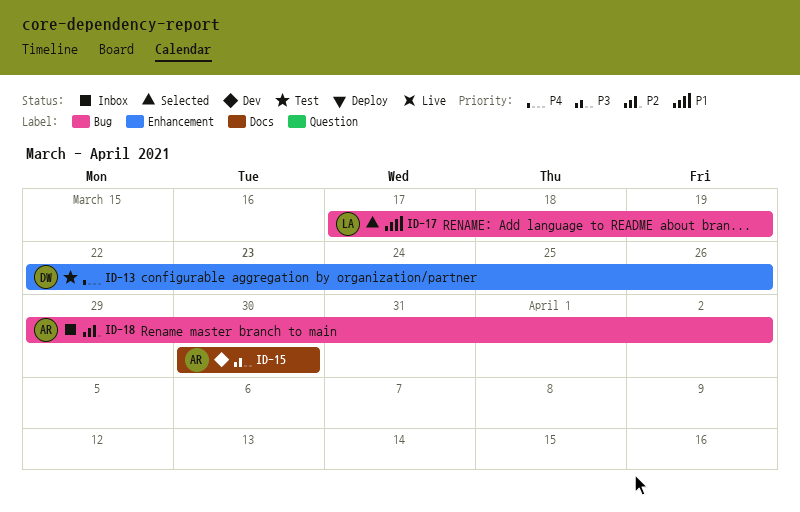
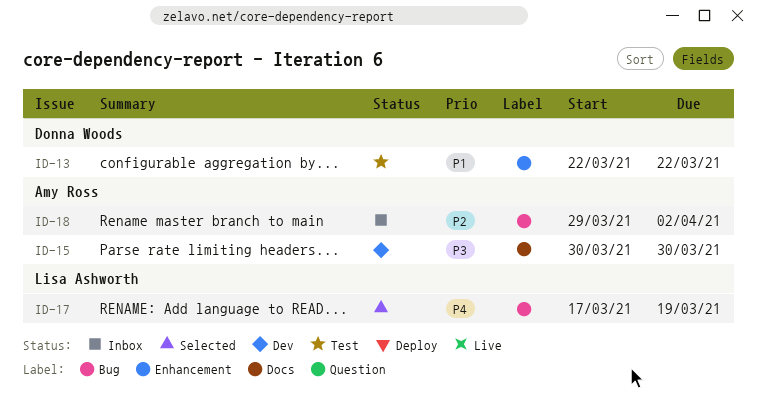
ID-13, priority: P4 -> P1
ID-13, due: Mar 26 -> Mar 22
ID-17, priority: P1 -> P4

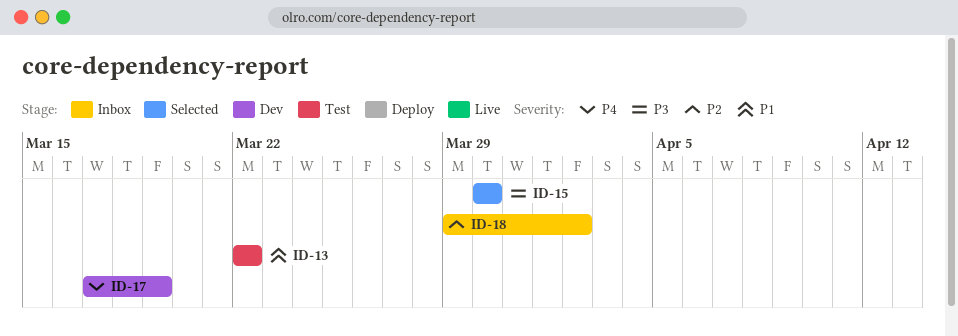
ID-15, status: Dev -> Selected
ID-17, status: Selected -> Dev

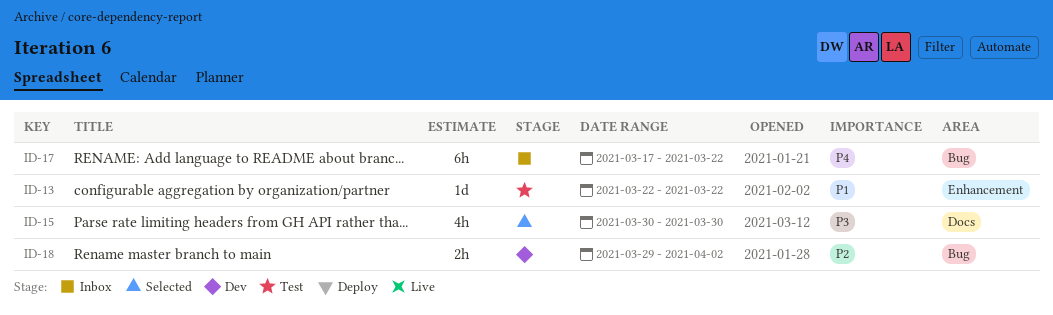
ID-17, status: Dev -> Inbox
ID-17, due: Mar 19 -> Mar 22
ID-18, status: Inbox -> Dev

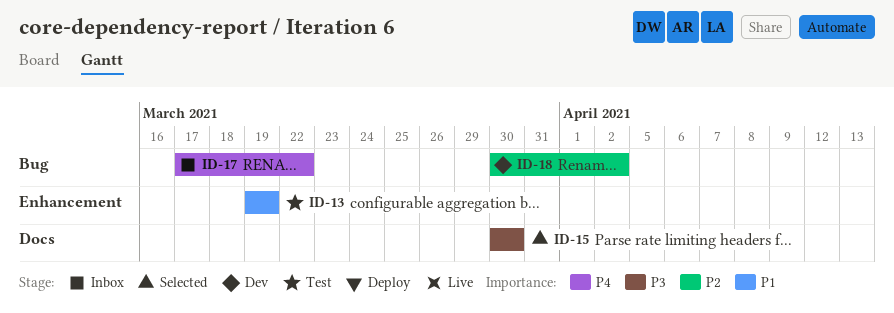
ID-13, start: Mar 22 -> Mar 19
ID-13, due: Mar 22 -> Mar 19
ID-18, start: Mar 29 -> Mar 30

